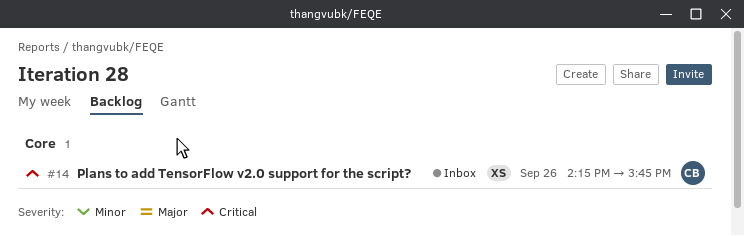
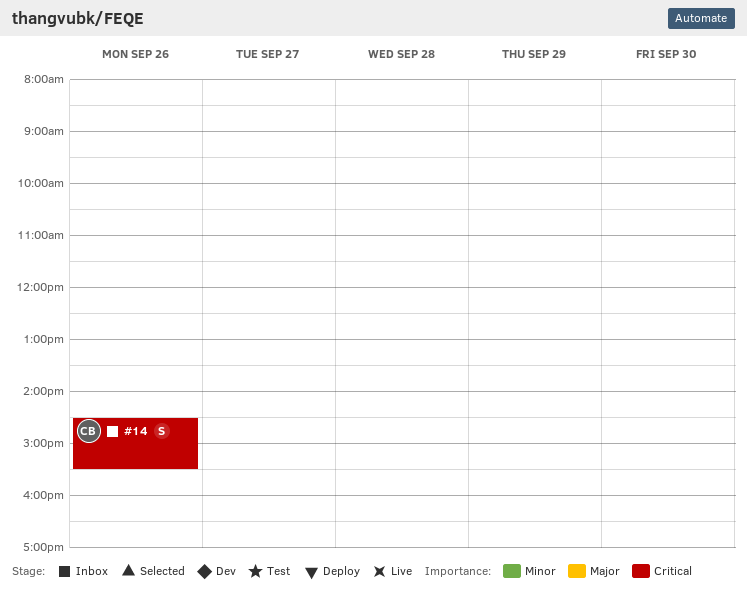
#14, estimate: XS -> S
#14, begins: 14:15 -> 14:30
#14, ends: 15:45 -> 15:30

